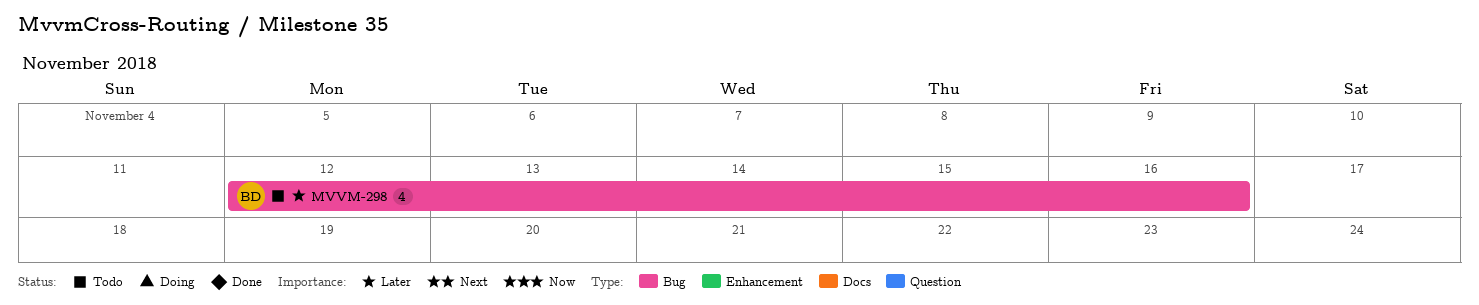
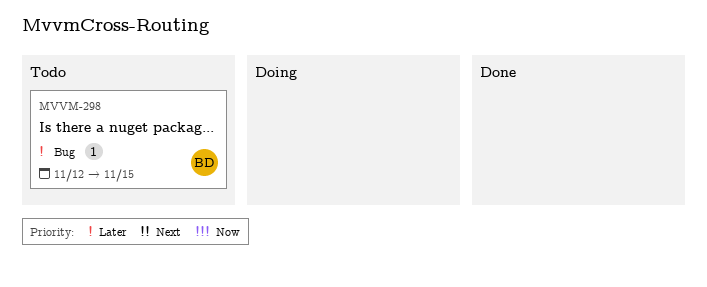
MVVM-298, estimate: 4 -> 1
MVVM-298, due: Nov 16 -> Nov 15

